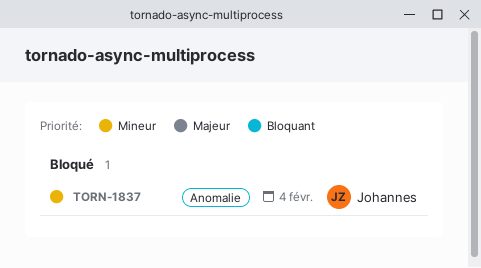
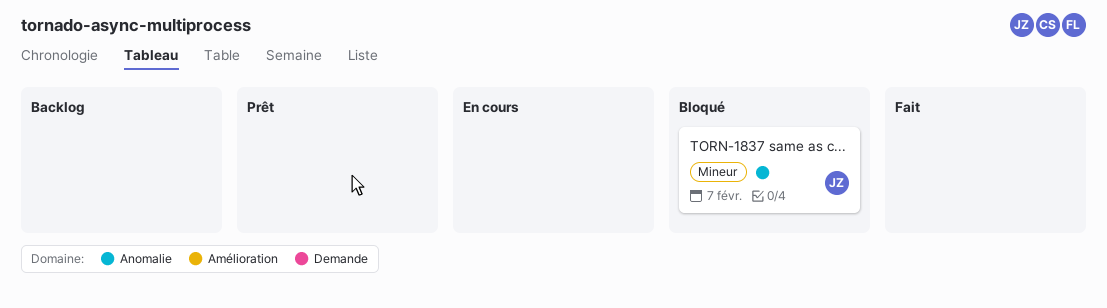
TORN-1837, due: Feb 4 -> Feb 7

